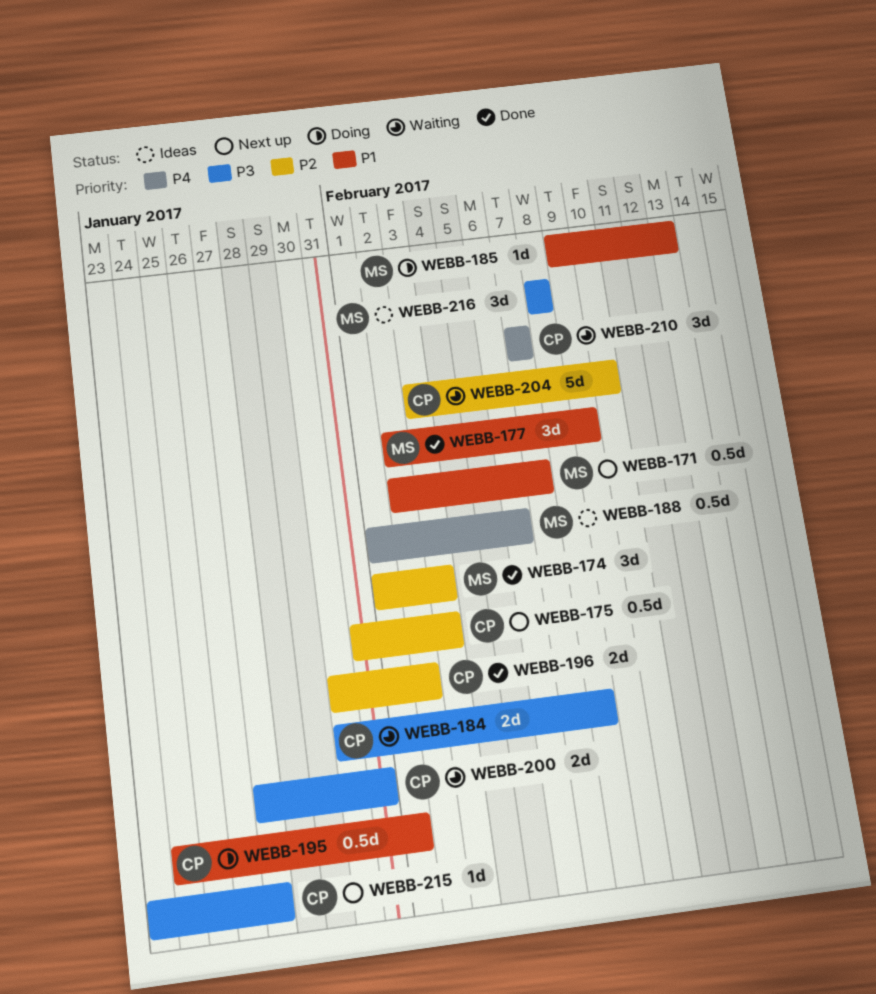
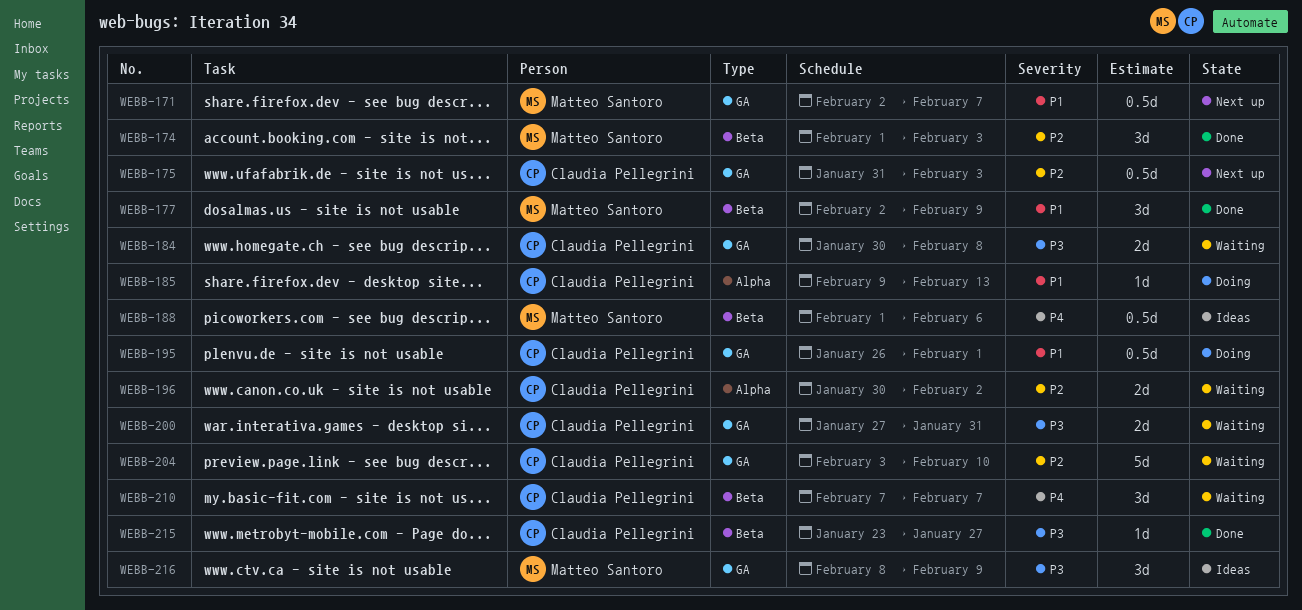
WEBB-185, owner: Matteo Santoro -> Claudia Pellegrini
WEBB-195, start: Jan 24 -> Jan 26
WEBB-196, status: Done -> Waiting
WEBB-215, status: Next up -> Done
WEBB-216, due: Feb 8 -> Feb 9

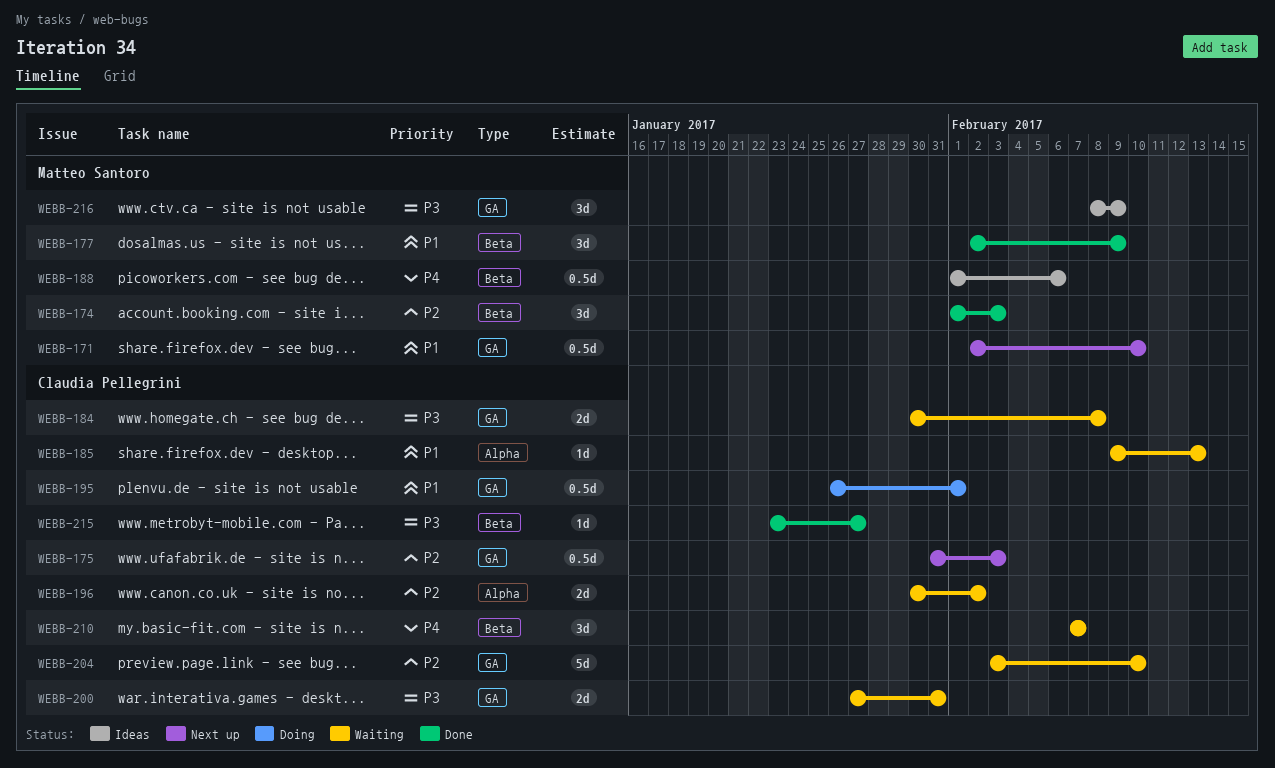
WEBB-171, due: Feb 7 -> Feb 10
WEBB-185, status: Doing -> Waiting

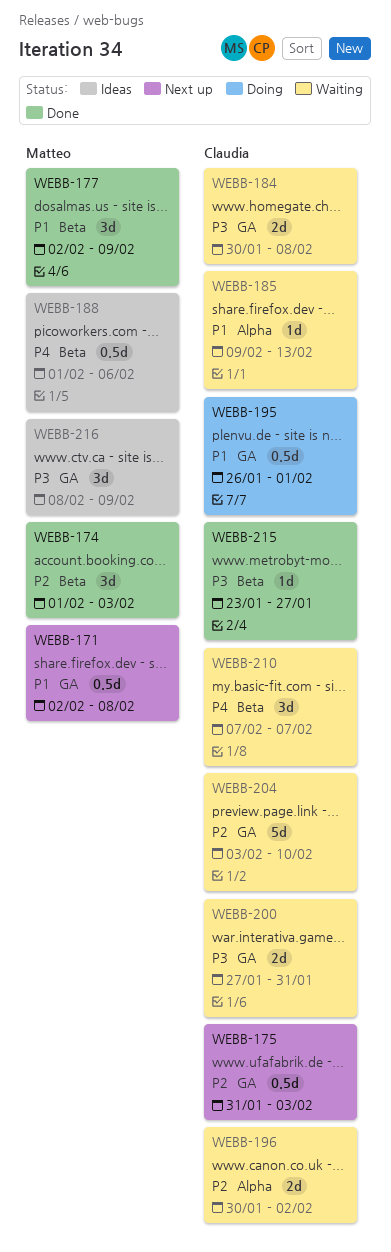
WEBB-171, due: Feb 10 -> Feb 8

